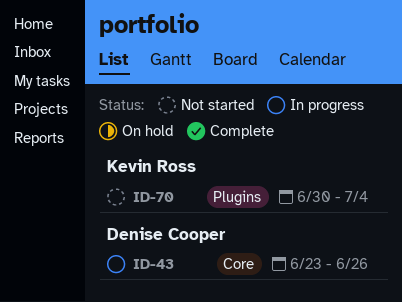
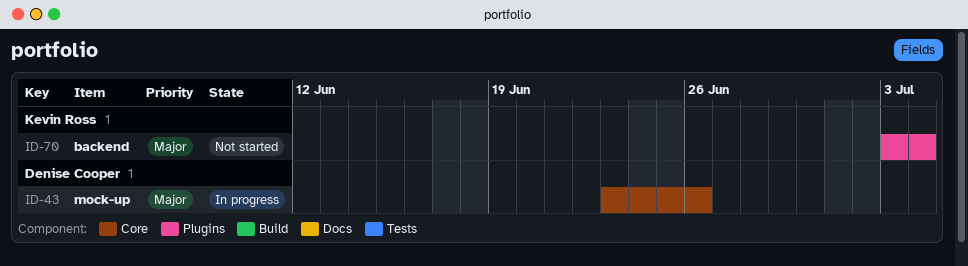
ID-70, start: Jun 30 -> Jul 3

